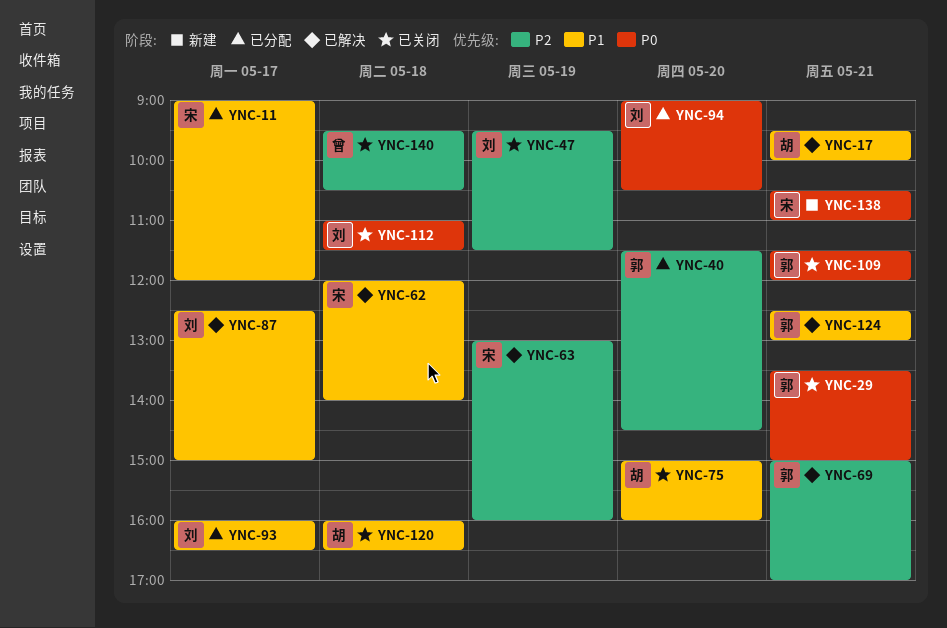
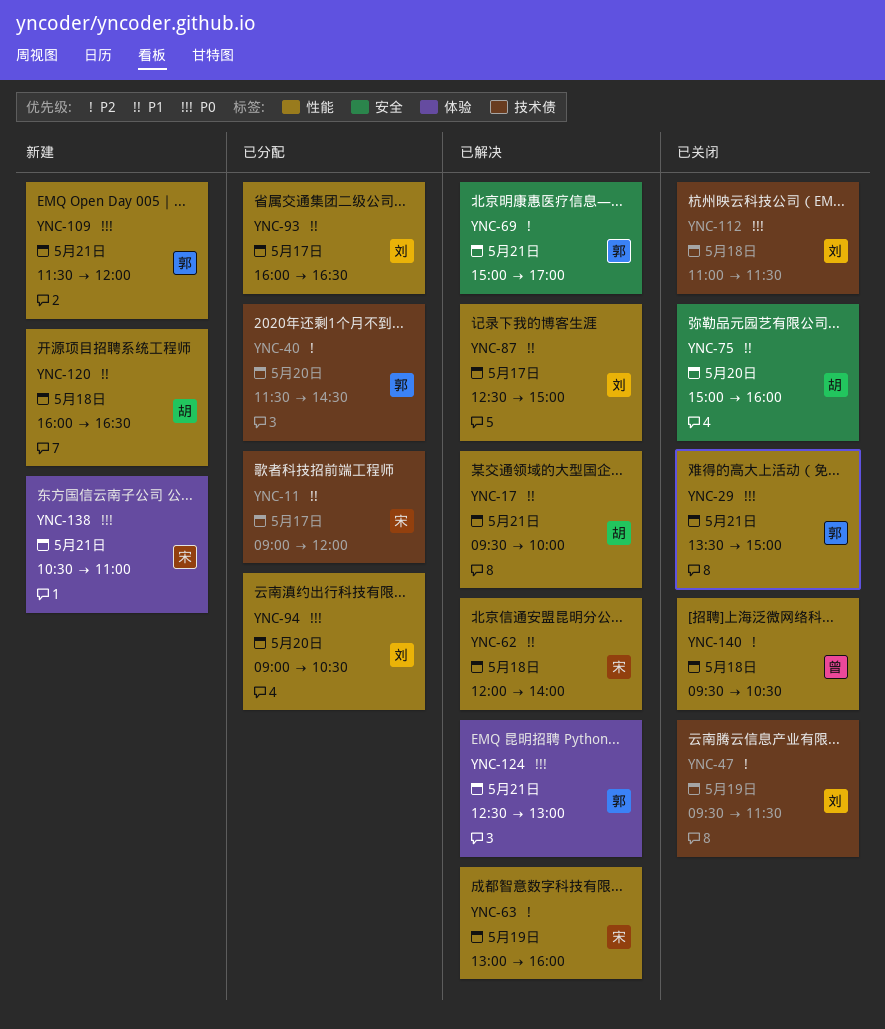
YNC-109, status: 已关闭 -> 新建
YNC-120, status: 已关闭 -> 新建
YNC-124, priority: P1 -> P0

